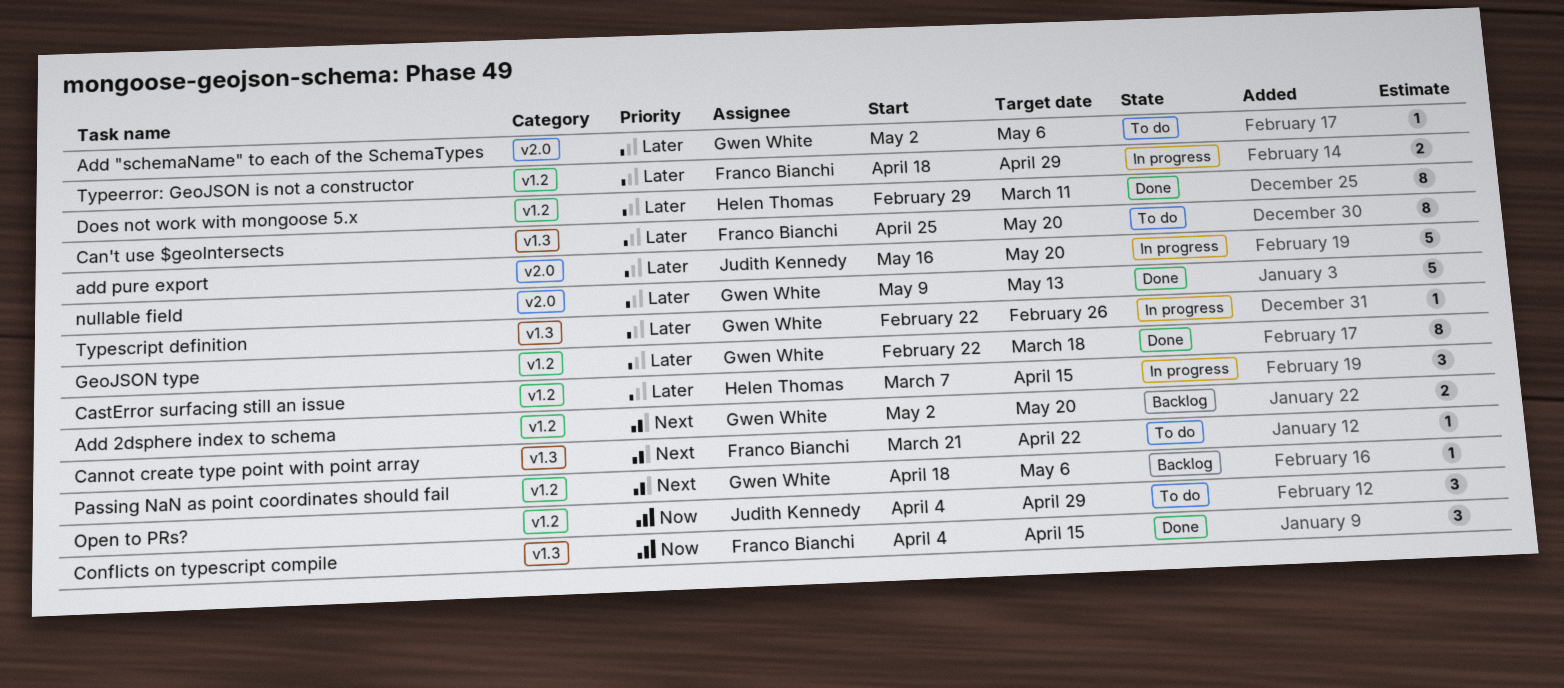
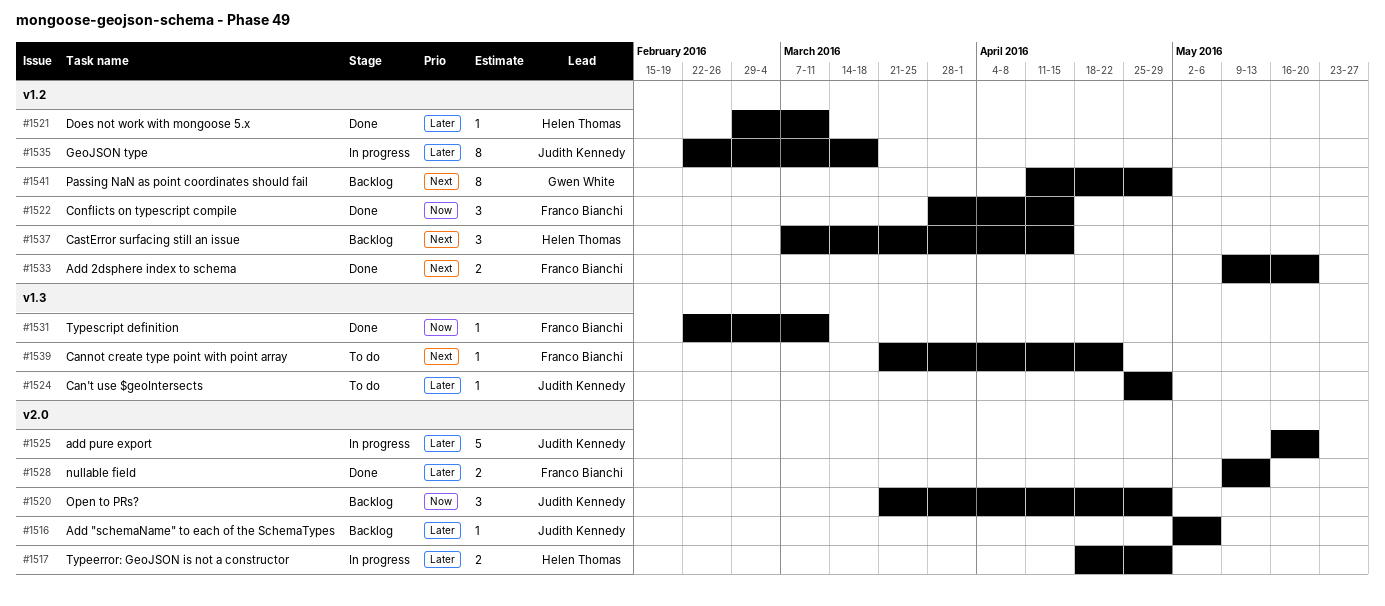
Add "schemaName" to each of the SchemaTypes, status: To do -> Backlog
Add "schemaName" to each of the SchemaTypes, owner: Gwen White -> Judith Kennedy
Add 2dsphere index to schema, status: Backlog -> Done
Add 2dsphere index to schema, owner: Gwen White -> Franco Bianchi
Add 2dsphere index to schema, start: May 2 -> May 9
Can't use $geoIntersects, owner: Franco Bianchi -> Judith Kennedy
Can't use $geoIntersects, estimate: 8 -> 1
Can't use $geoIntersects, due: May 20 -> Apr 29
CastError surfacing still an issue, status: In progress -> Backlog
CastError surfacing still an issue, priority: Later -> Next
Conflicts on typescript compile, label: v1.3 -> v1.2
Conflicts on typescript compile, start: Apr 4 -> Mar 28
Does not work with mongoose 5.x, estimate: 8 -> 1
GeoJSON type, status: Done -> In progress
GeoJSON type, owner: Gwen White -> Judith Kennedy
nullable field, owner: Gwen White -> Franco Bianchi
nullable field, estimate: 5 -> 2
Open to PRs?, status: To do -> Backlog
Open to PRs?, label: v1.2 -> v2.0
Open to PRs?, start: Apr 4 -> Mar 21
Passing NaN as point coordinates should fail, estimate: 1 -> 8
Passing NaN as point coordinates should fail, start: Apr 18 -> Apr 11
Passing NaN as point coordinates should fail, due: May 6 -> Apr 29
Typeerror: GeoJSON is not a constructor, owner: Franco Bianchi -> Helen Thomas
Typeerror: GeoJSON is not a constructor, label: v1.2 -> v2.0
Typescript definition, status: In progress -> Done
Typescript definition, owner: Gwen White -> Franco Bianchi
Typescript definition, priority: Later -> Now
Typescript definition, due: Feb 26 -> Mar 11

